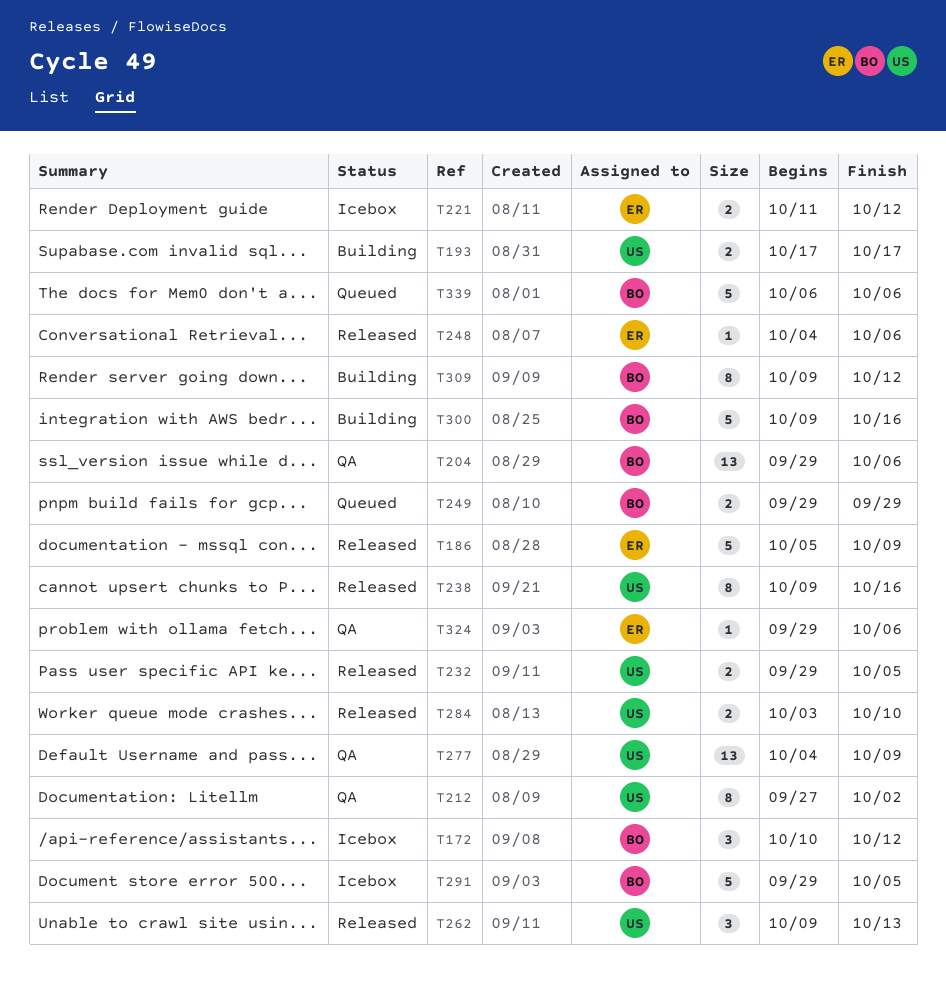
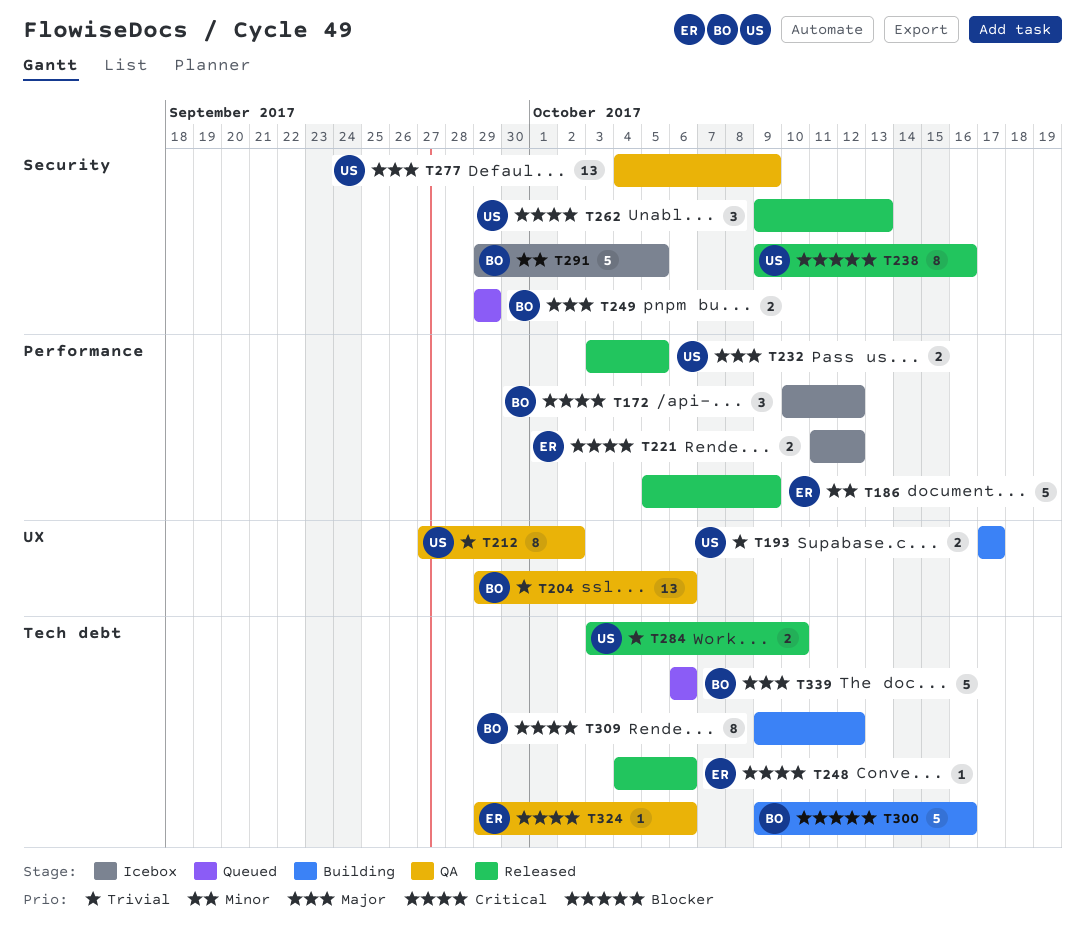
T232, start: Sep 29 -> Oct 3

